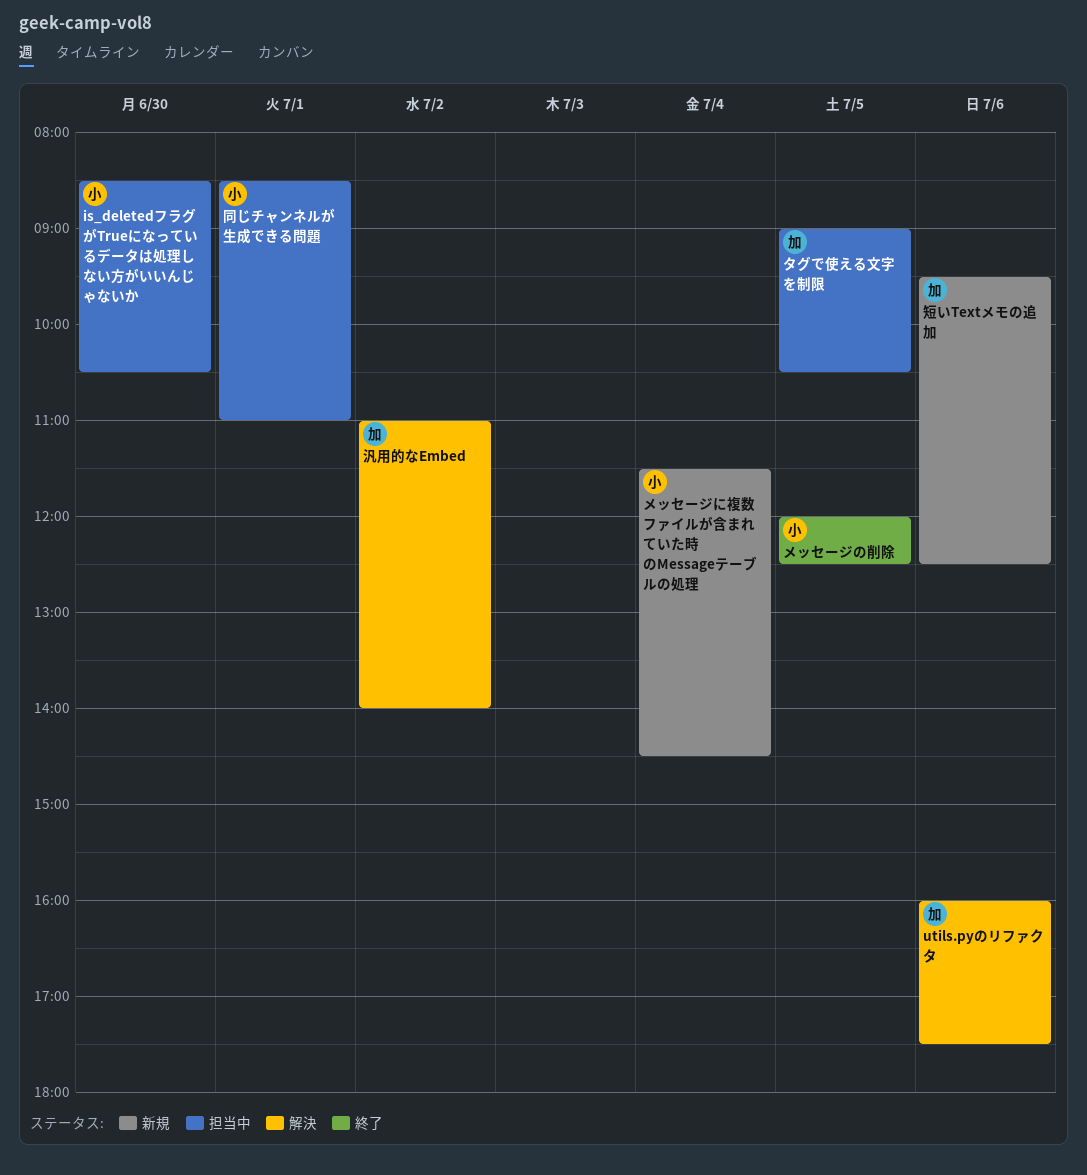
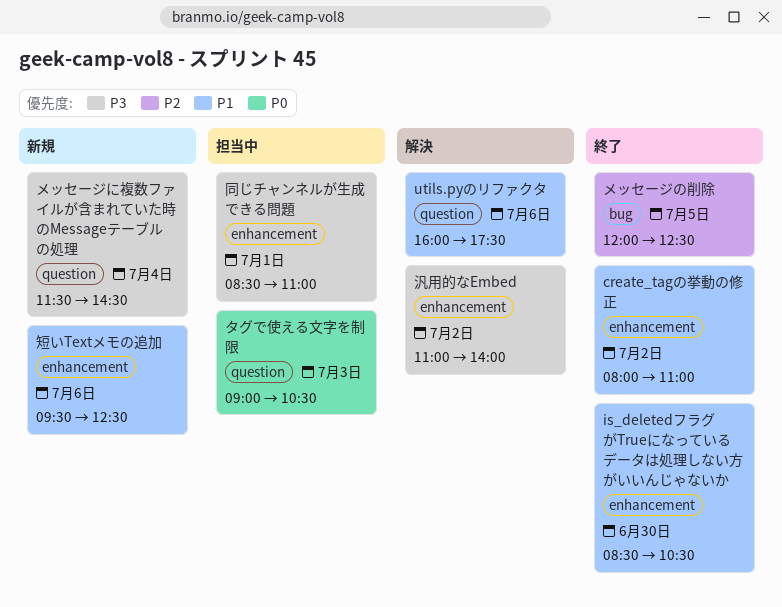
create_tagの挙動の修正: none -> present
is_deletedフラグがTrueになっているデータは処理しない方がいいんじゃないか, status: 担当中 -> 終了
タグで使える文字を制限, day: Jul 5 -> Jul 3

